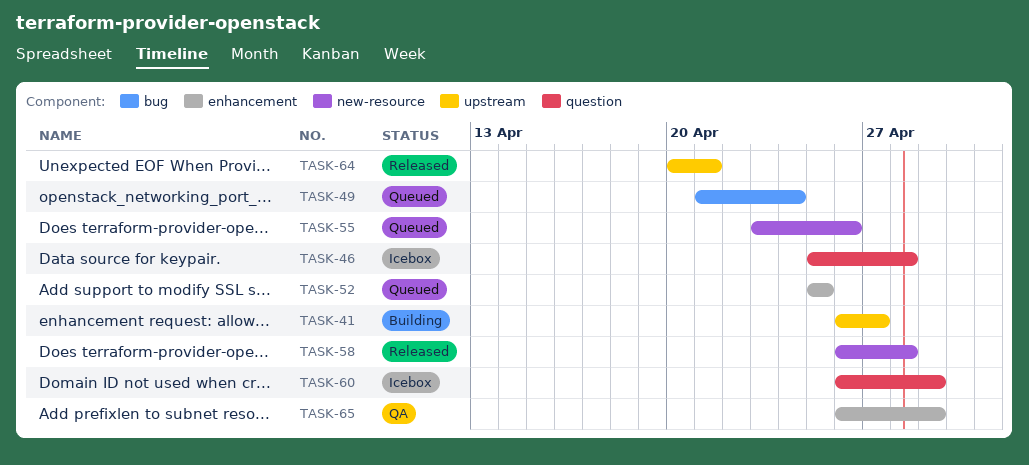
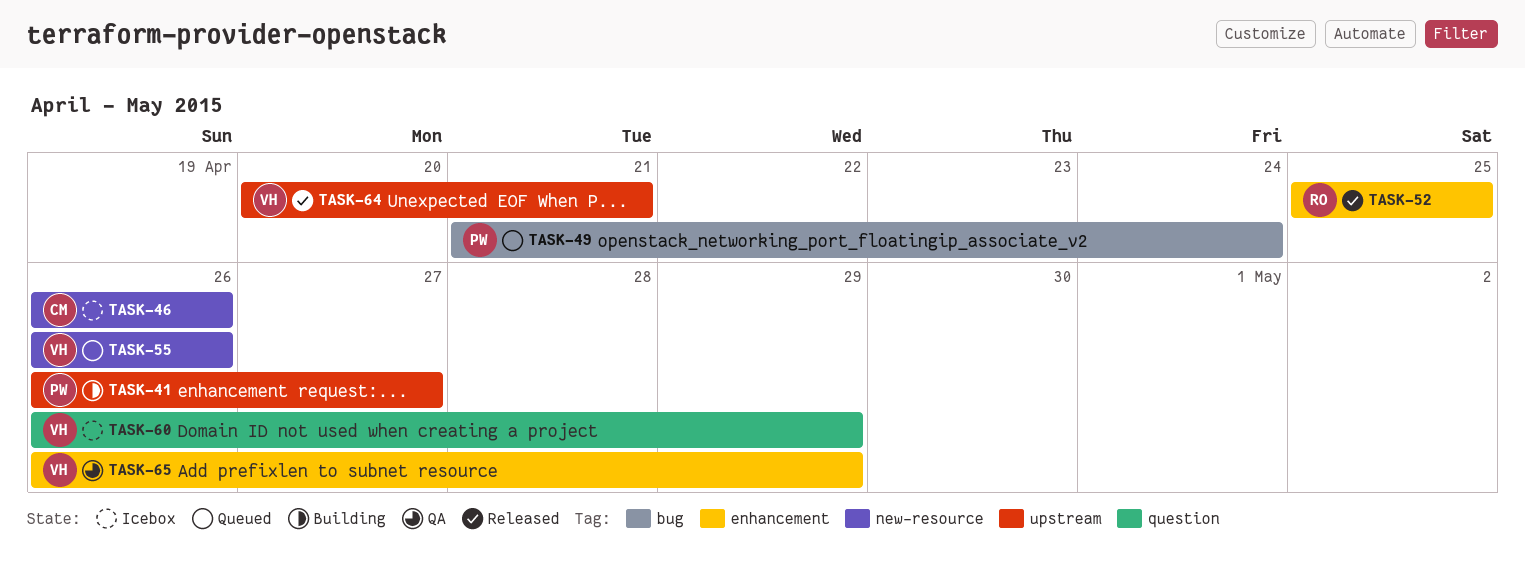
TASK-46, label: question -> new-resource
TASK-46, start: Apr 25 -> Apr 26
TASK-46, due: Apr 28 -> Apr 26
TASK-52, status: Queued -> Released
TASK-55, start: Apr 23 -> Apr 26
TASK-58: present -> none

